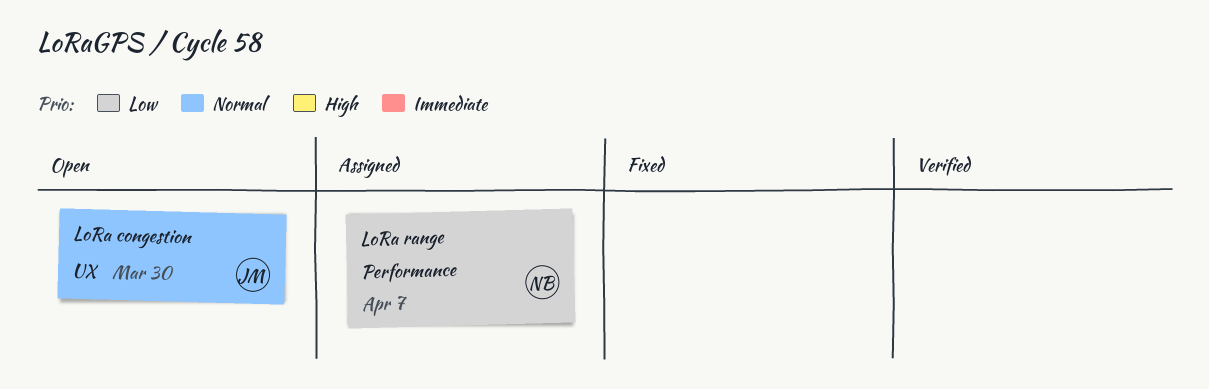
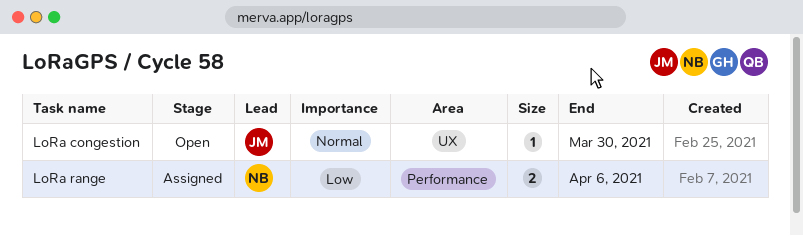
LoRa range, due: Apr 7 -> Apr 6

